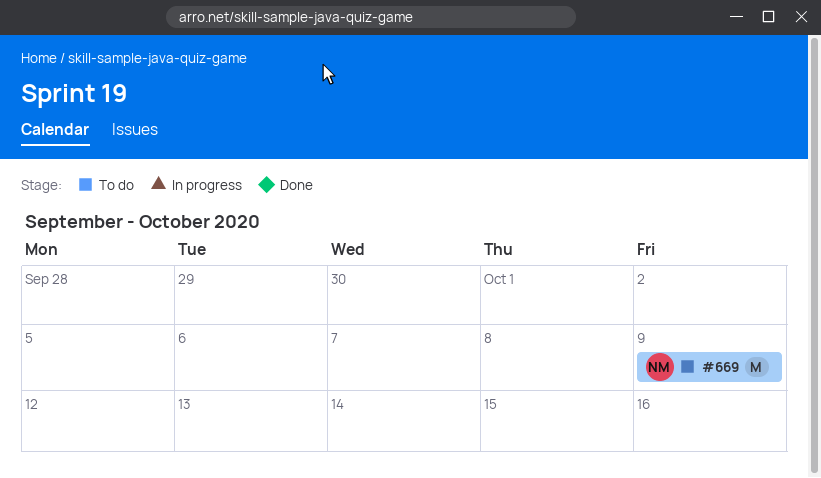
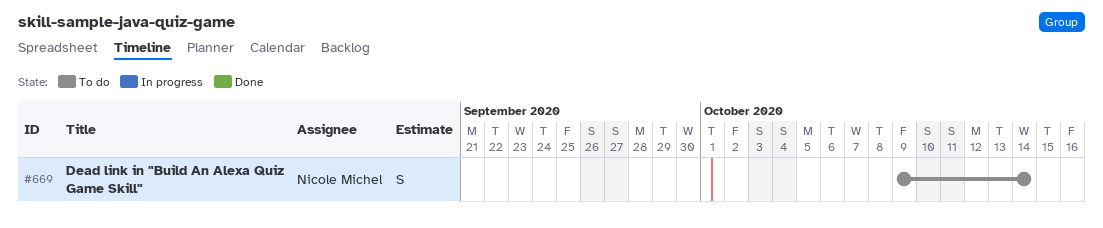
#669, estimate: M -> S
#669, due: Oct 9 -> Oct 14

